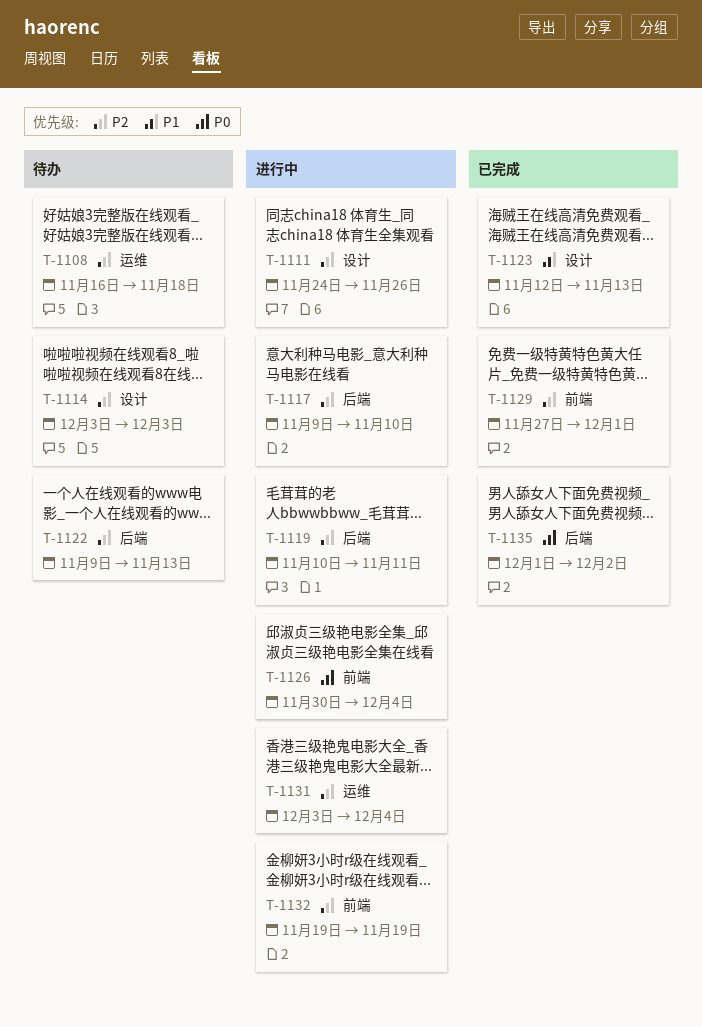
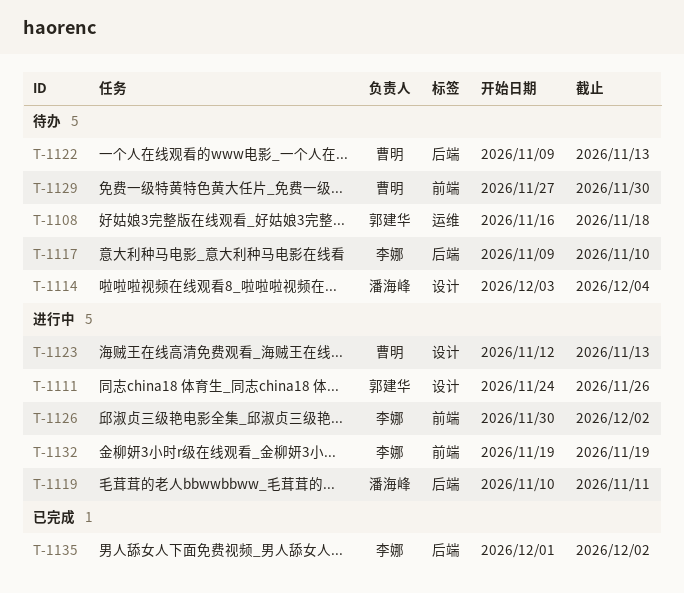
T-1114, due: Dec 3 -> Dec 4
T-1117, status: 进行中 -> 待办
T-1123, status: 已完成 -> 进行中
T-1126, due: Dec 4 -> Dec 2
T-1129, status: 已完成 -> 待办
T-1129, due: Dec 1 -> Nov 30
T-1131: present -> none

